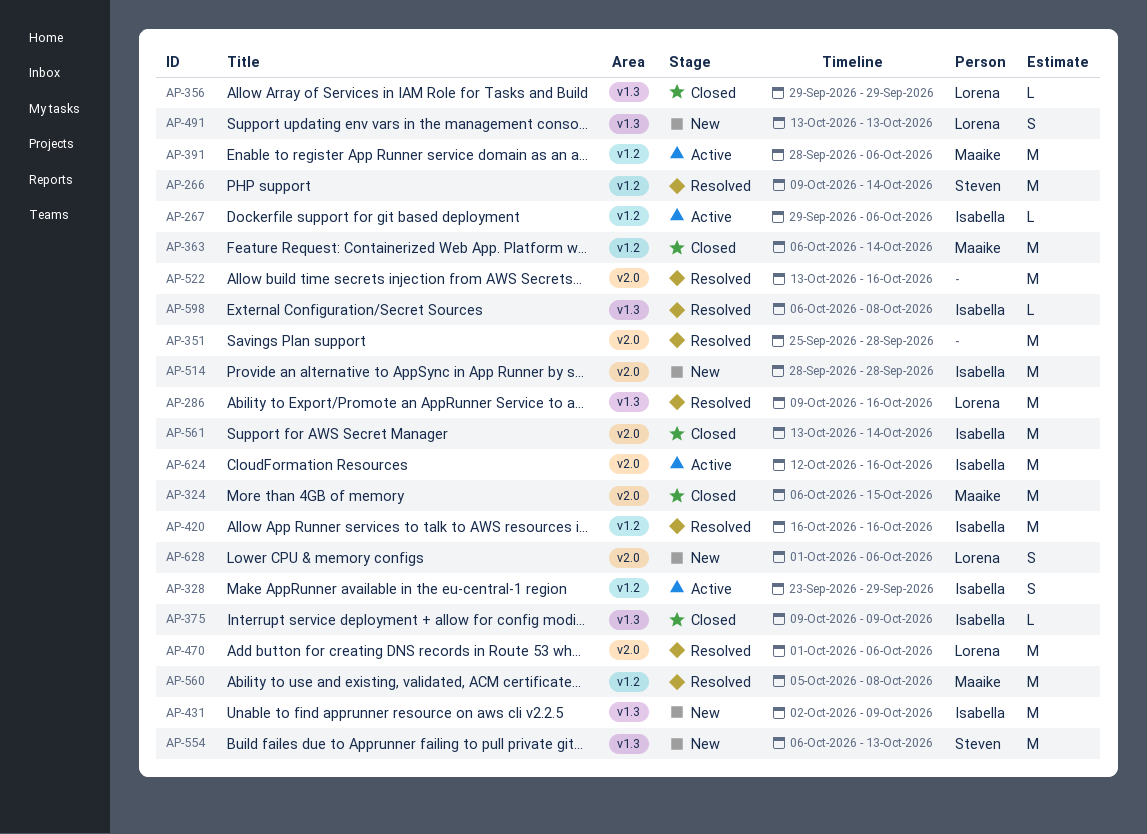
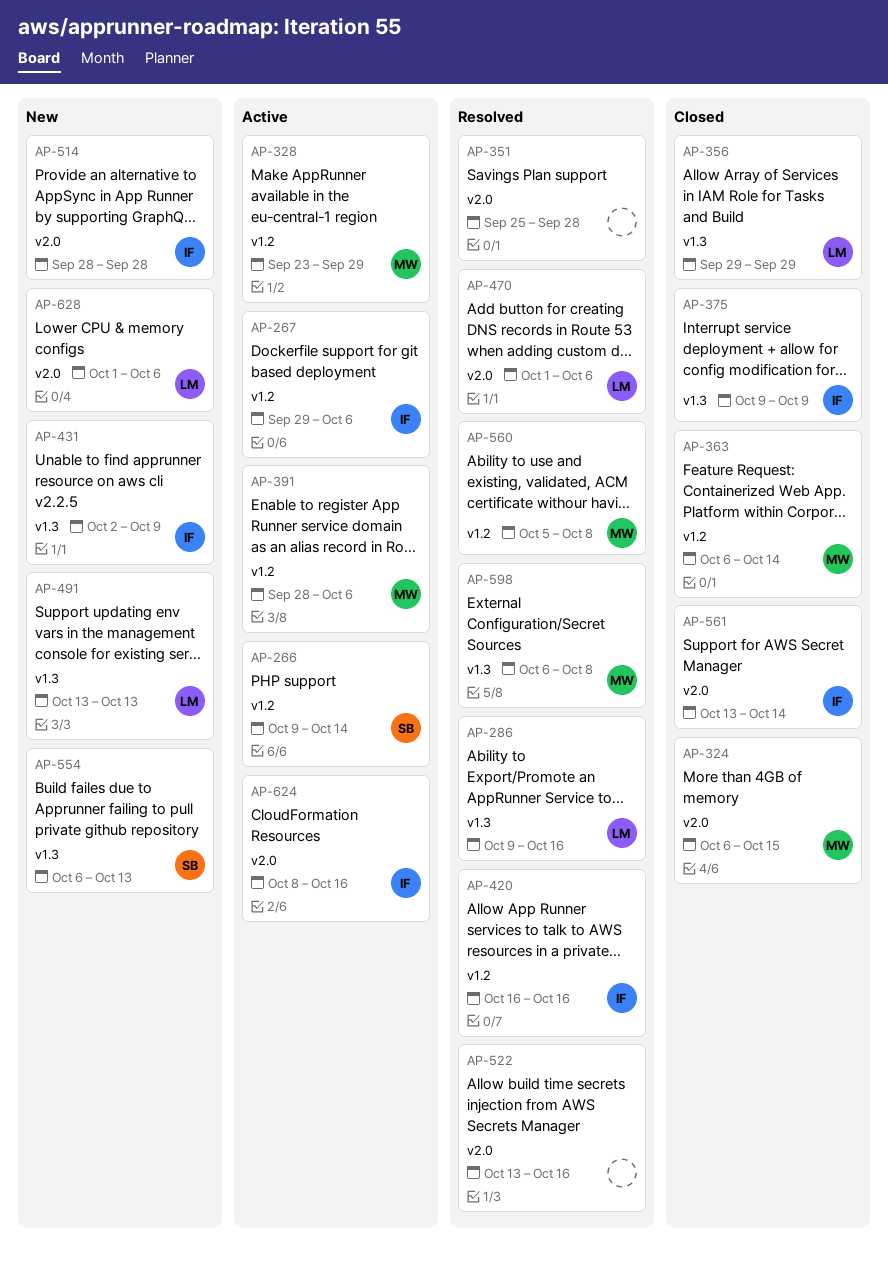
AP-266, status: Resolved -> Active
AP-328, owner: Isabella -> Maaike
AP-598, owner: Isabella -> Maaike
AP-624, start: Oct 12 -> Oct 8

